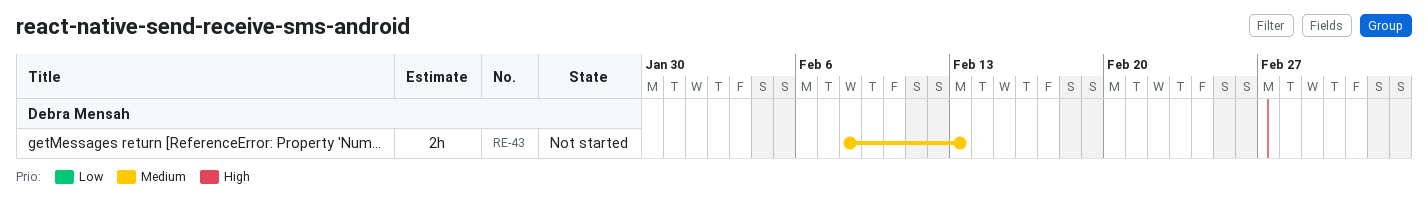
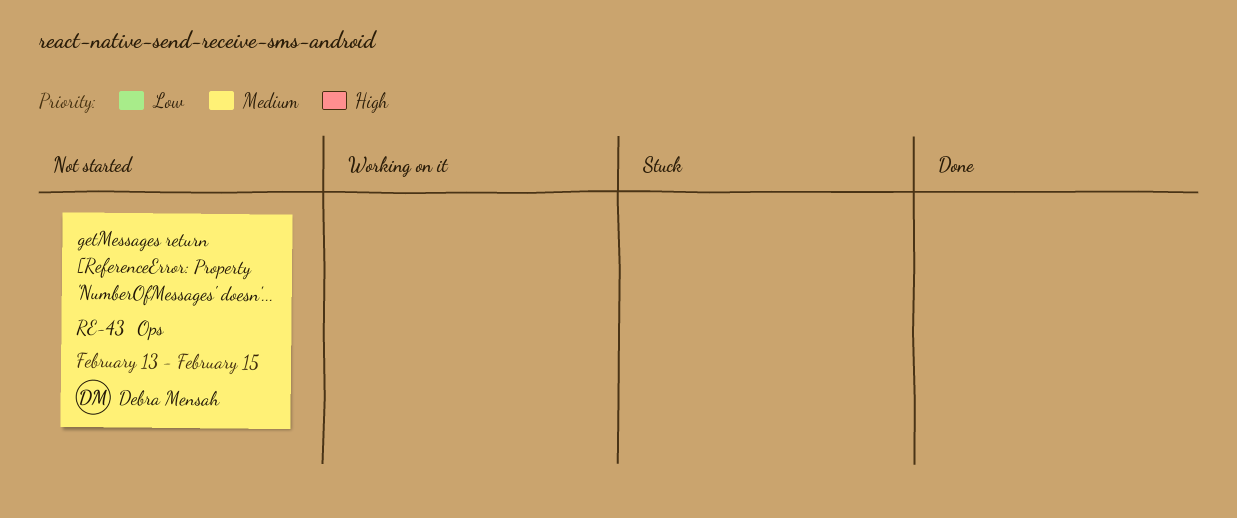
RE-43, start: Feb 8 -> Feb 13
RE-43, due: Feb 13 -> Feb 15

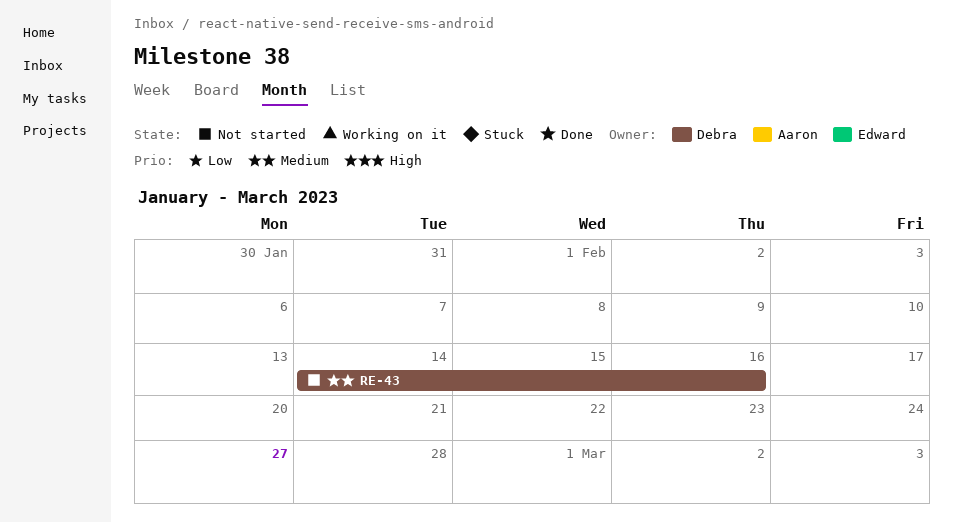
RE-43, start: Feb 13 -> Feb 14
RE-43, due: Feb 15 -> Feb 16

